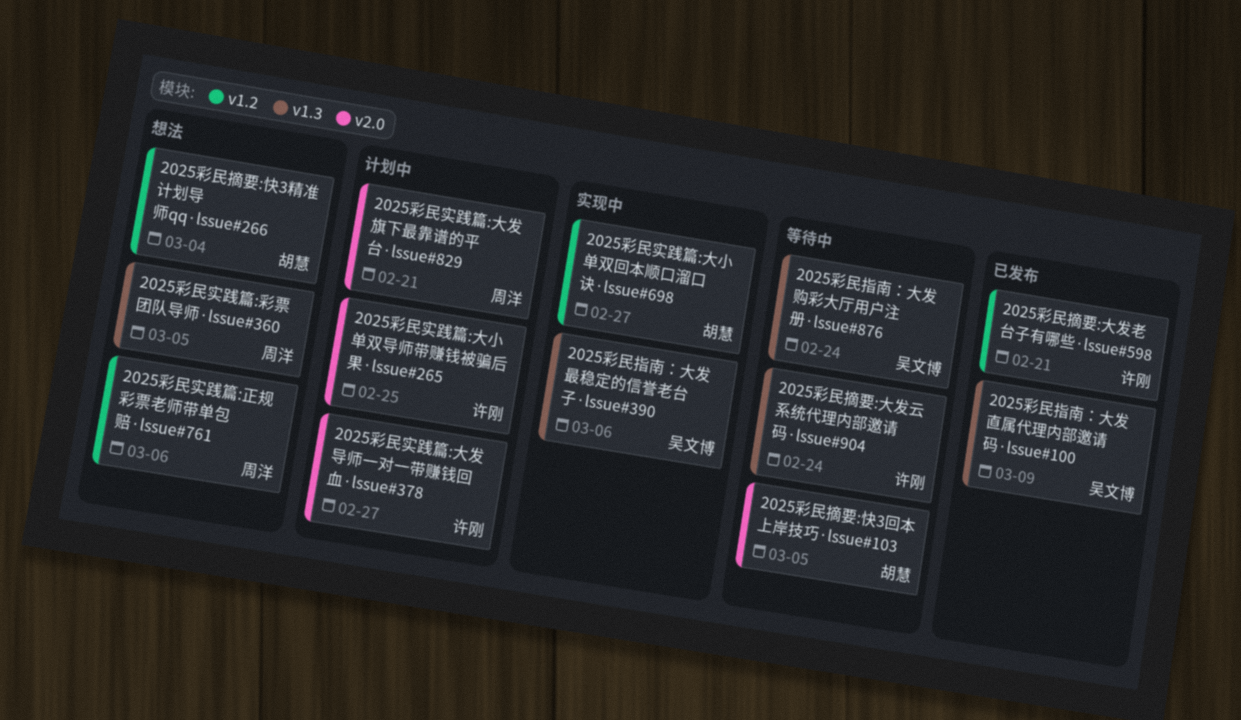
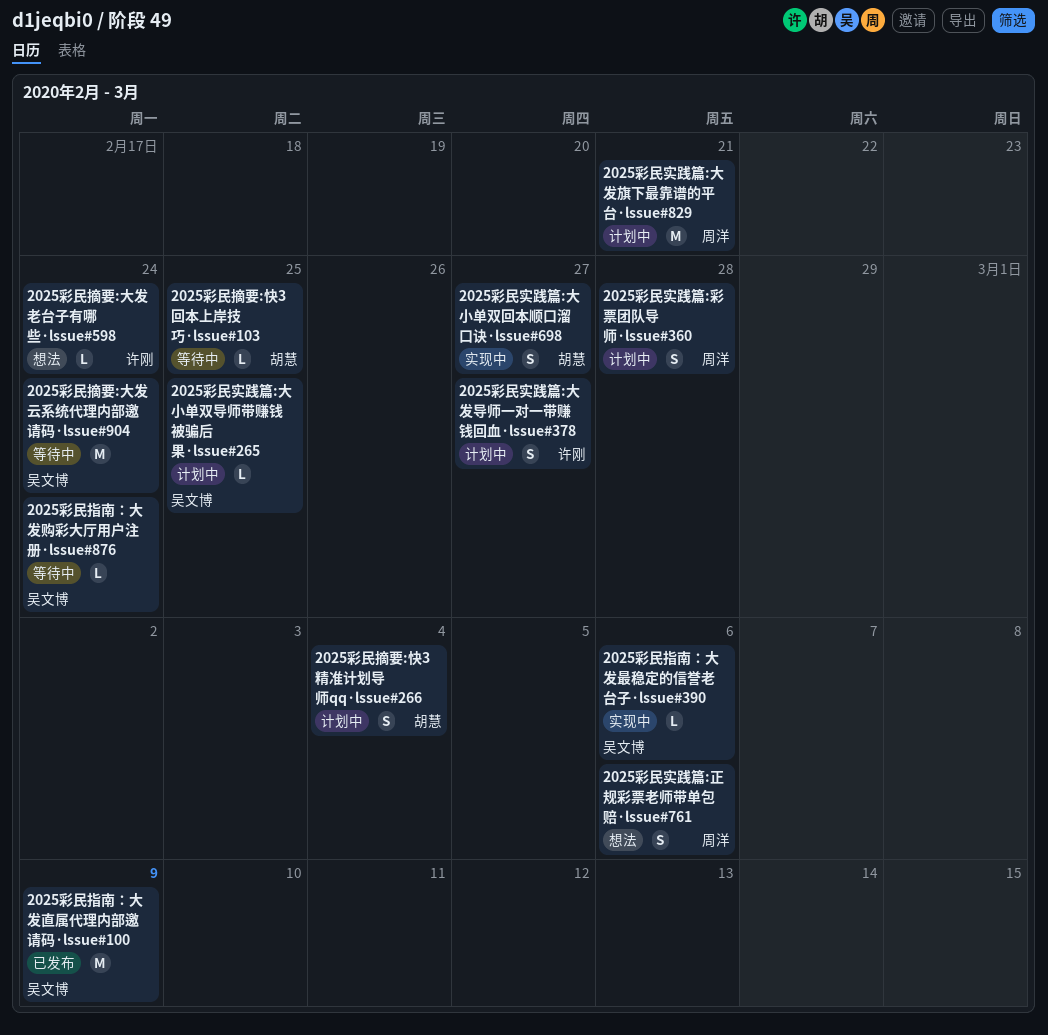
2025彩民实践篇:大小单双导师带赚钱被骗后果·lssue#265, owner: 许刚 -> 吴文博
2025彩民实践篇:彩票团队导师·lssue#360, status: 想法 -> 计划中
2025彩民实践篇:彩票团队导师·lssue#360, due: Mar 5 -> Feb 28
2025彩民摘要:大发云系统代理内部邀请码·lssue#904, owner: 许刚 -> 吴文博
2025彩民摘要:大发老台子有哪些·lssue#598, status: 已发布 -> 想法
2025彩民摘要:大发老台子有哪些·lssue#598, due: Feb 21 -> Feb 24
2025彩民摘要:快3回本上岸技巧·lssue#103, due: Mar 5 -> Feb 25
2025彩民摘要:快3精准计划导师qq·lssue#266, status: 想法 -> 计划中

